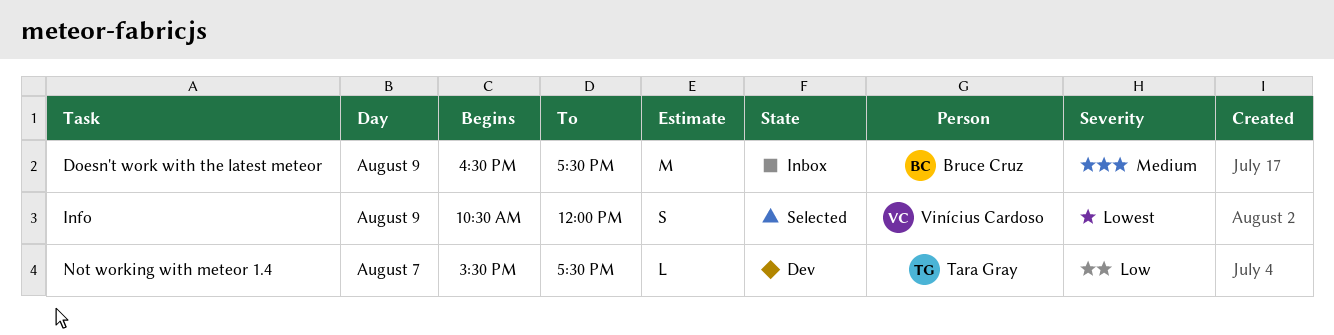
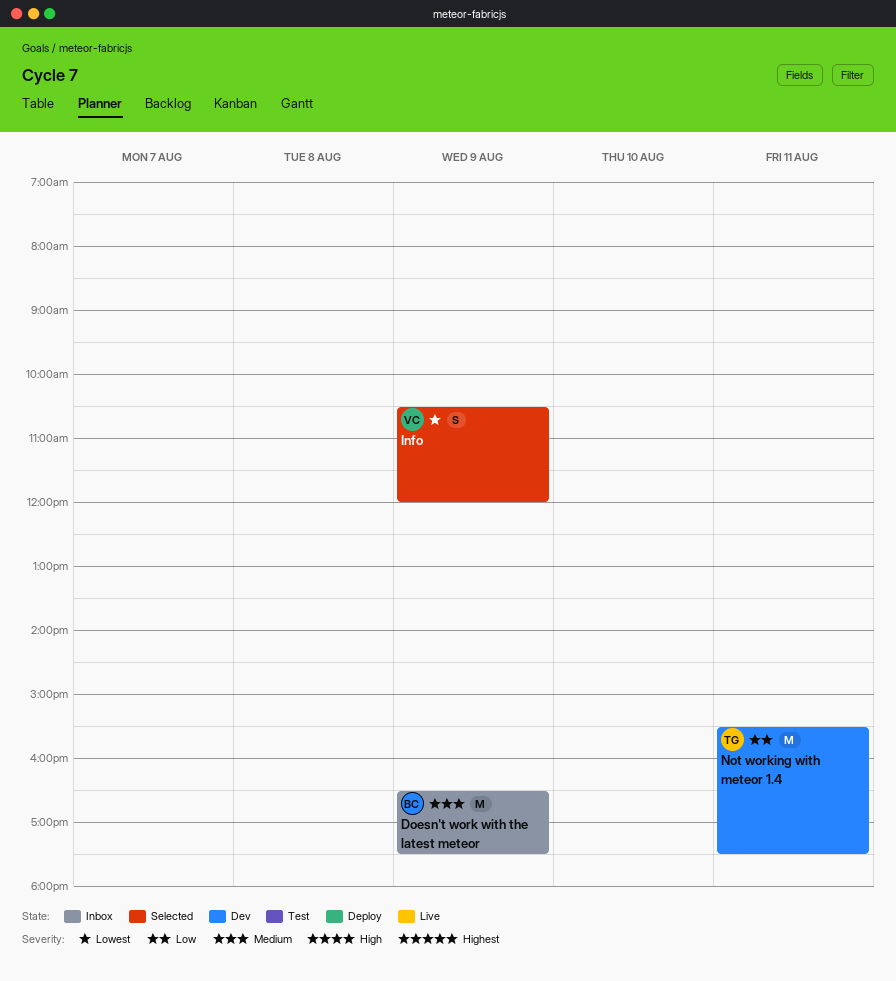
Not working with meteor 1.4, estimate: L -> M
Not working with meteor 1.4, day: Aug 7 -> Aug 11

